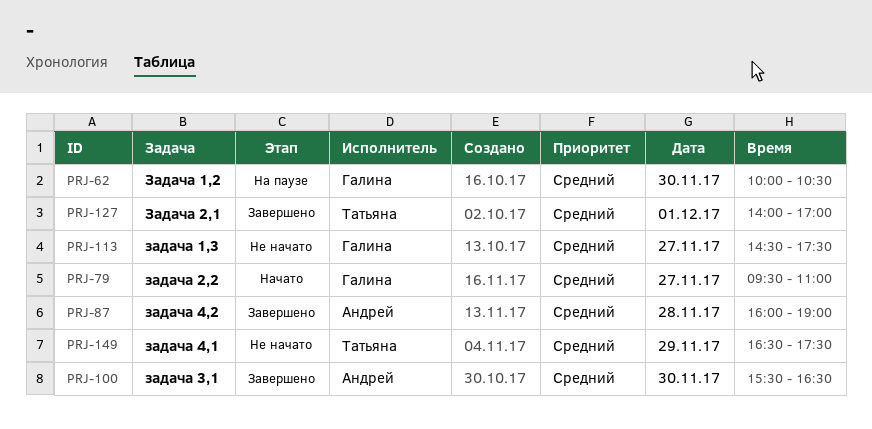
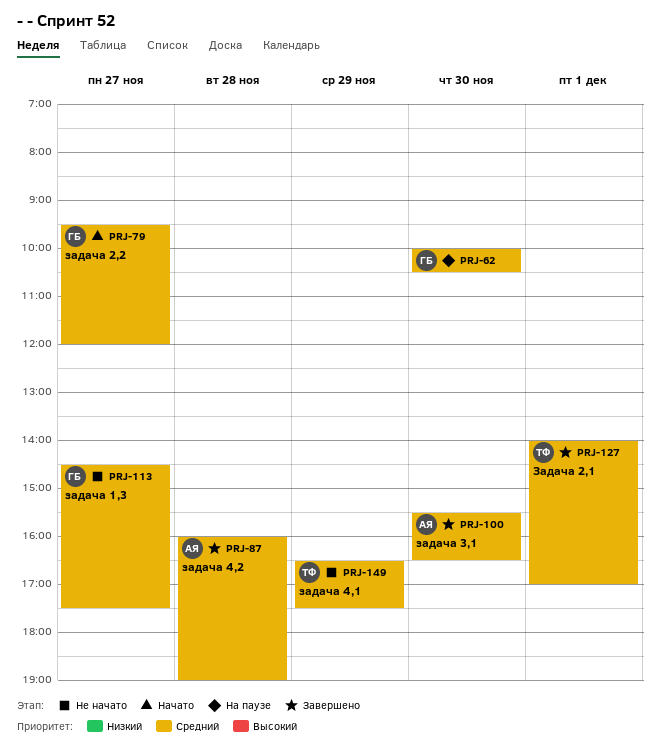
PRJ-79, ends: 11:00 -> 12:00

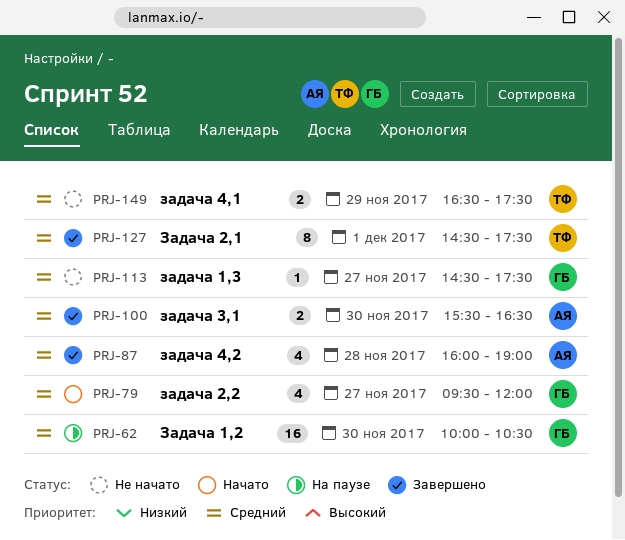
PRJ-127, begins: 14:00 -> 14:30
PRJ-127, ends: 17:00 -> 17:30

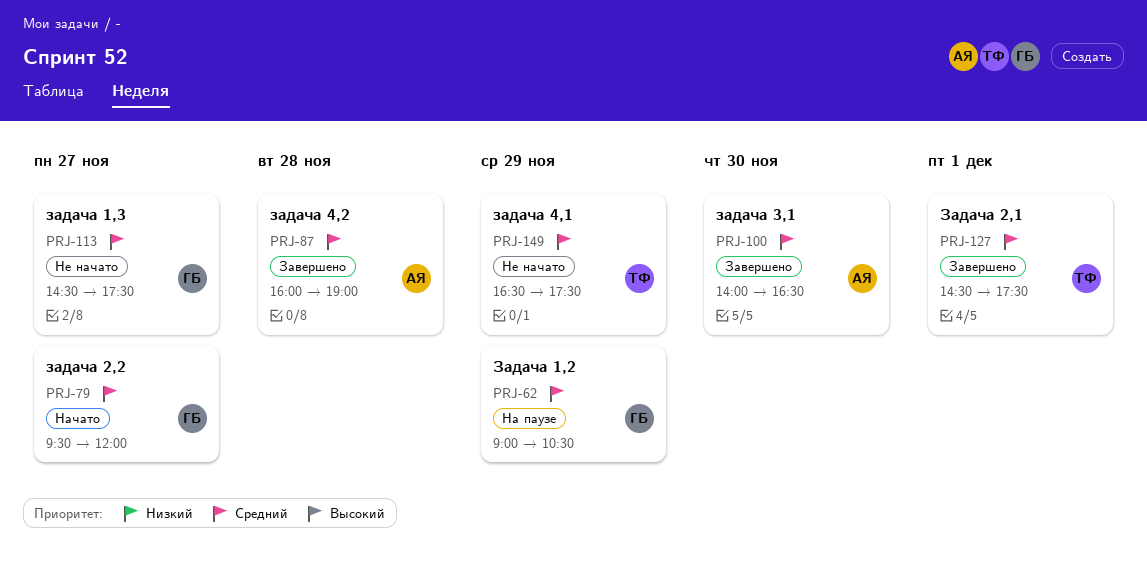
PRJ-62, day: Nov 30 -> Nov 29
PRJ-62, begins: 10:00 -> 09:00
PRJ-100, begins: 15:30 -> 14:00

